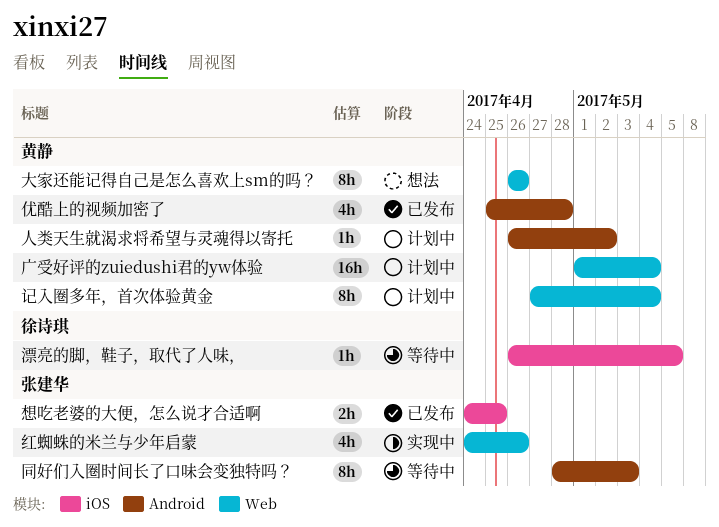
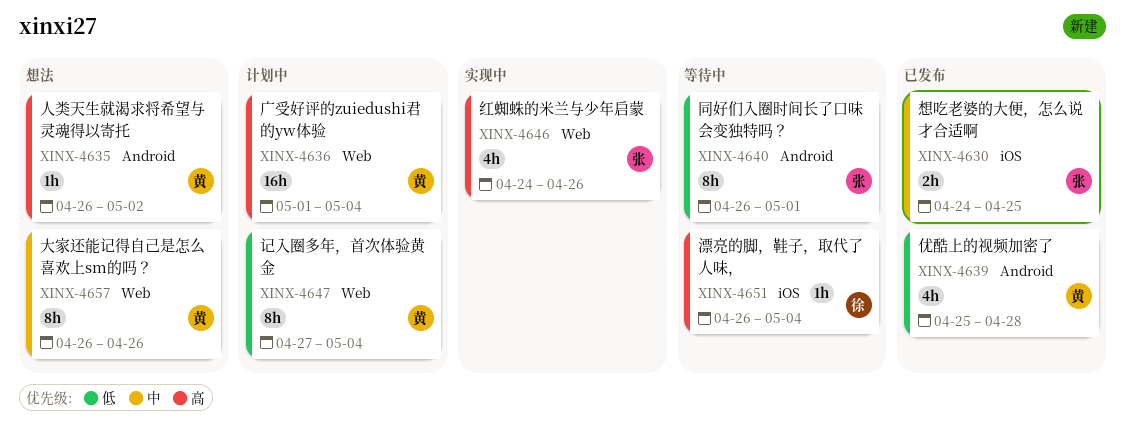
人类天生就渴求将希望与灵魂得以寄托, status: 计划中 -> 想法
同好们入圈时间长了口味会变独特吗？, start: Apr 28 -> Apr 26
同好们入圈时间长了口味会变独特吗？, due: May 3 -> May 1
漂亮的脚，鞋子，取代了人味，, due: May 5 -> May 4

